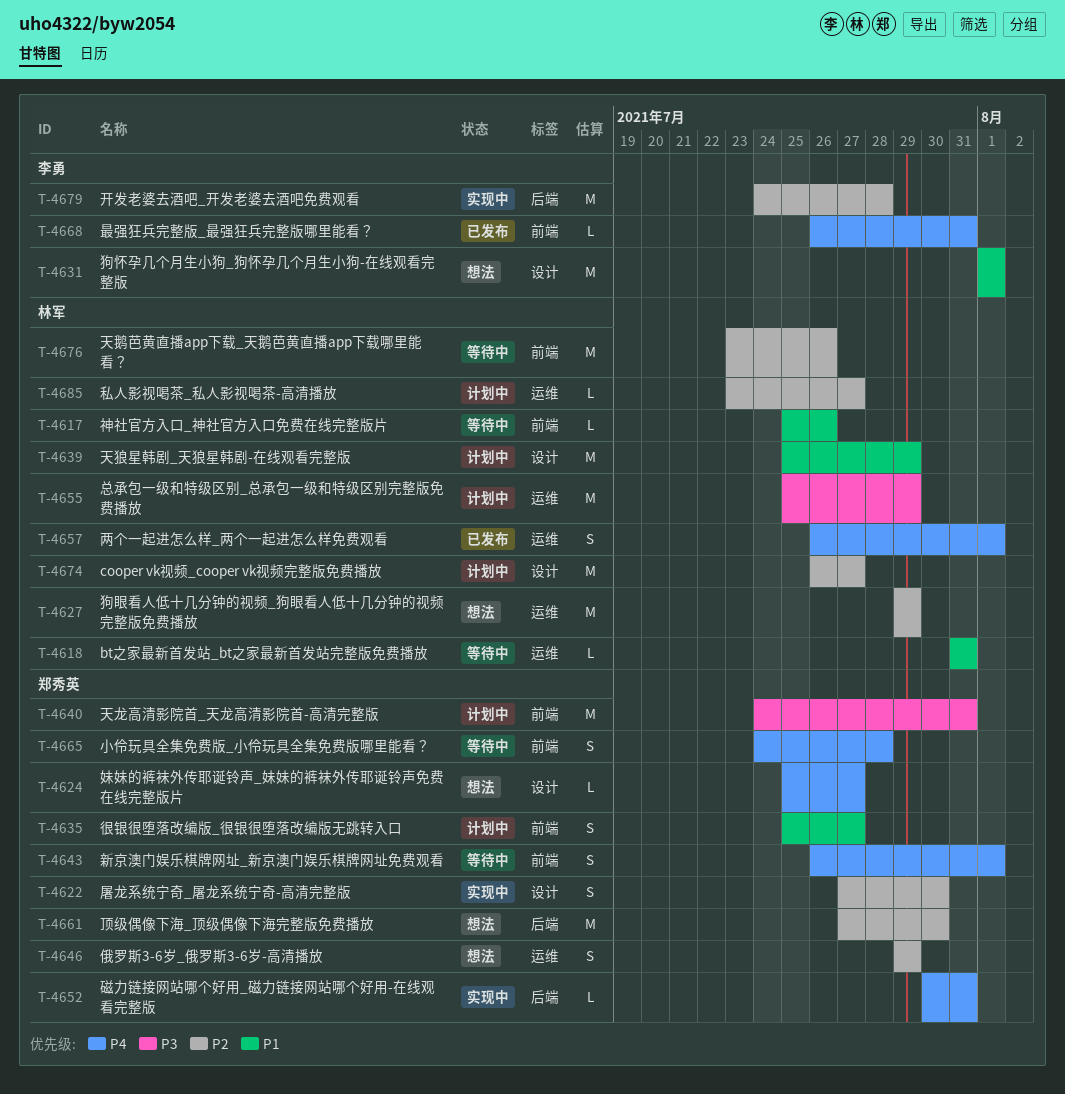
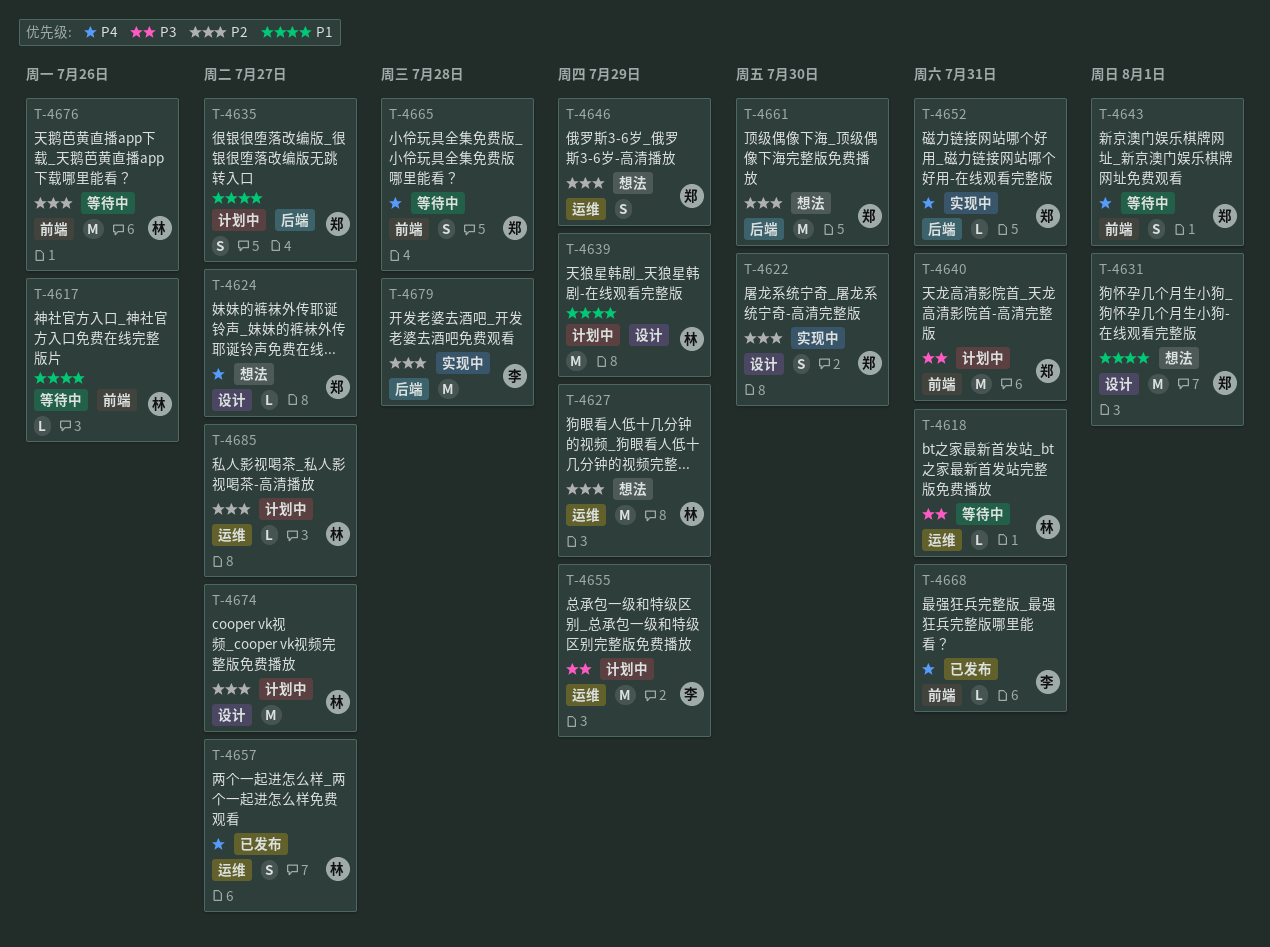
T-4618, priority: P1 -> P3
T-4631, owner: 李勇 -> 郑秀英
T-4635, label: 前端 -> 后端
T-4655, owner: 林军 -> 李勇
T-4657, due: Aug 1 -> Jul 27

